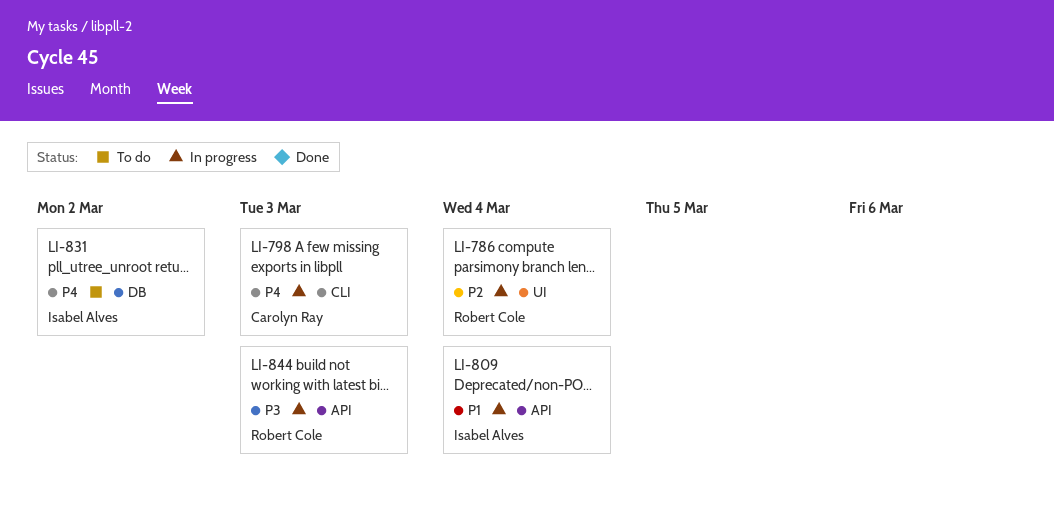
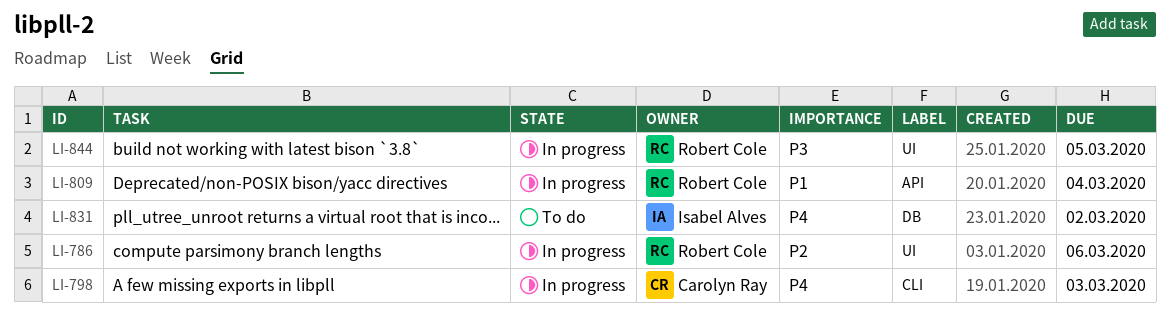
LI-786, due: Mar 4 -> Mar 6
LI-809, owner: Isabel Alves -> Robert Cole
LI-844, label: API -> UI
LI-844, due: Mar 3 -> Mar 5

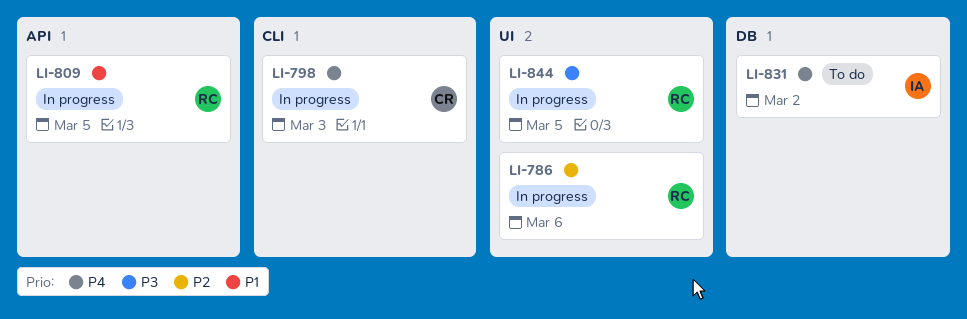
LI-809, due: Mar 4 -> Mar 5

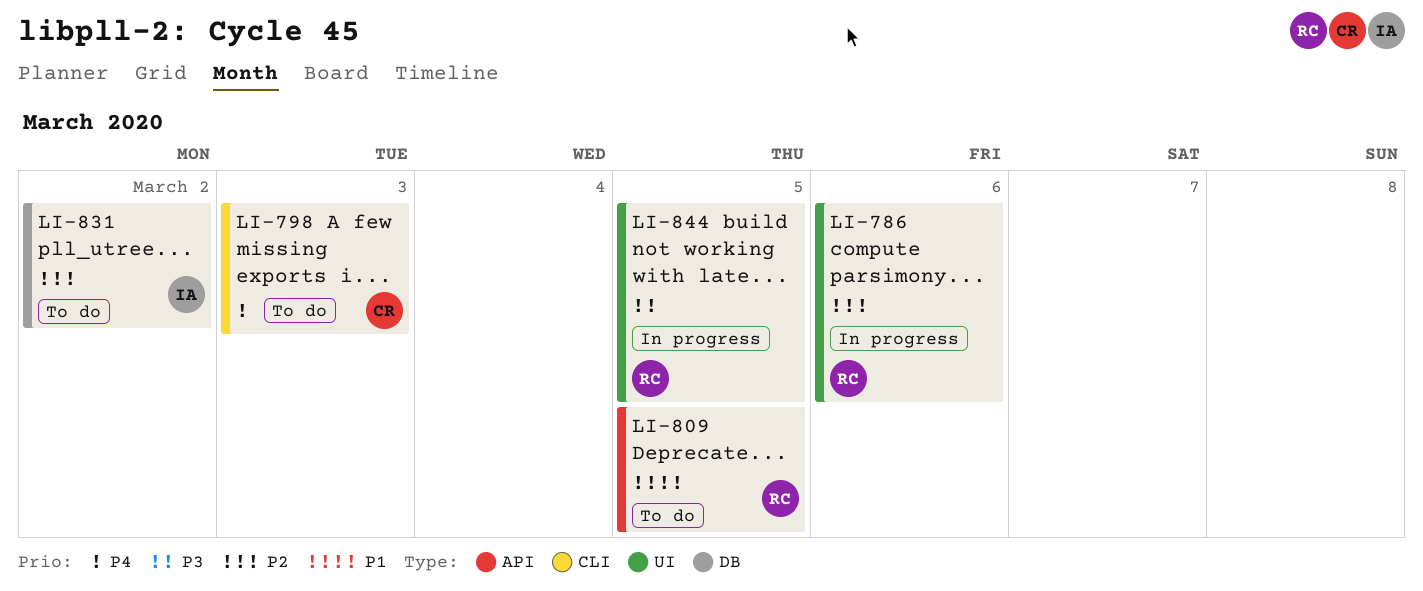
LI-798, status: In progress -> To do
LI-809, status: In progress -> To do
LI-831, priority: P4 -> P2

